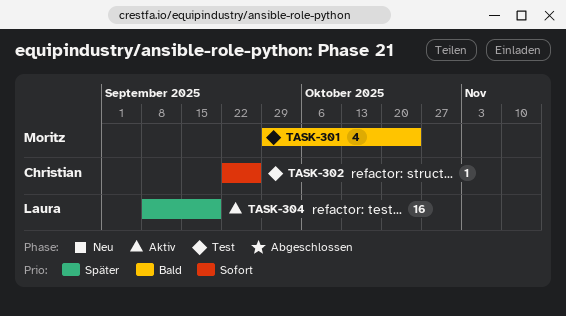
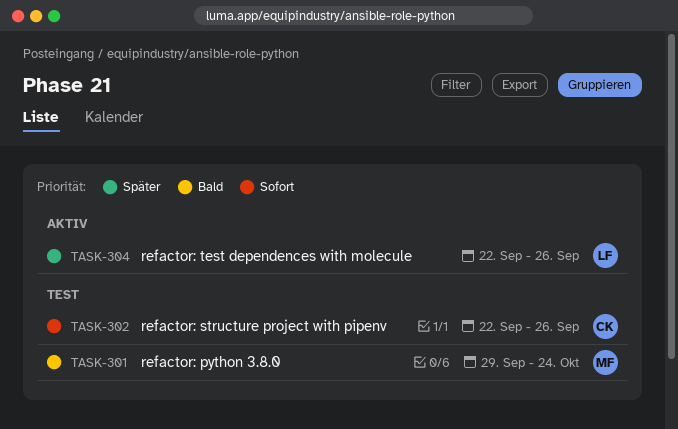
TASK-304, start: Sep 8 -> Sep 22
TASK-304, due: Sep 19 -> Sep 26

